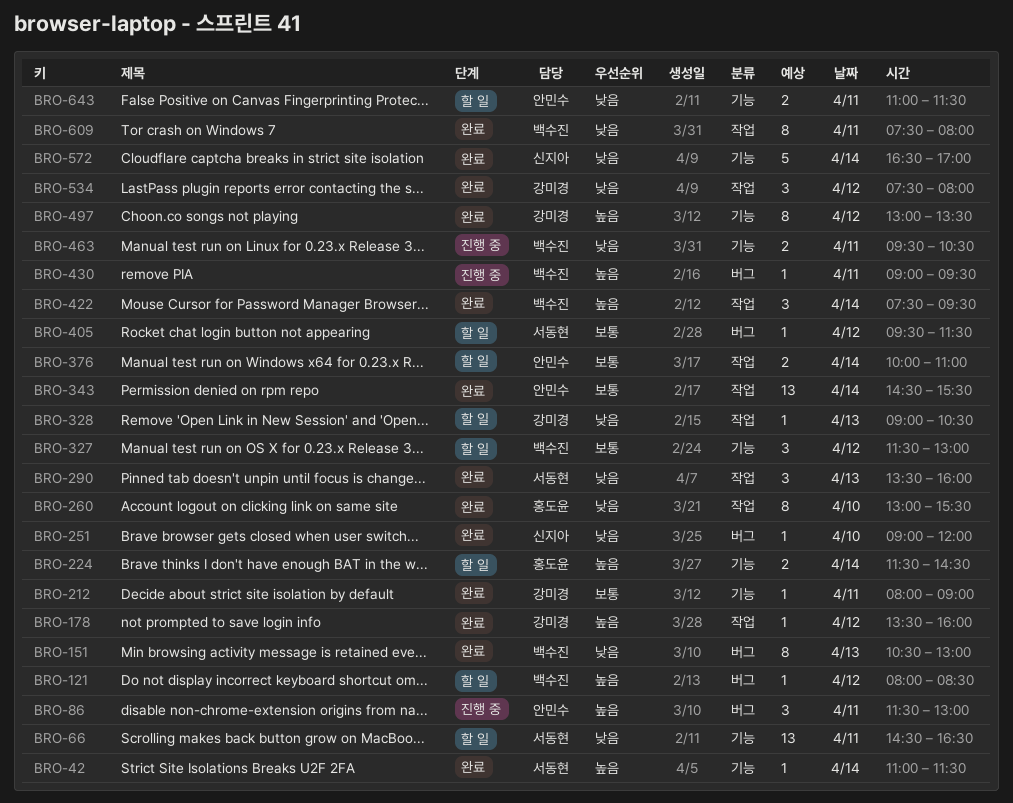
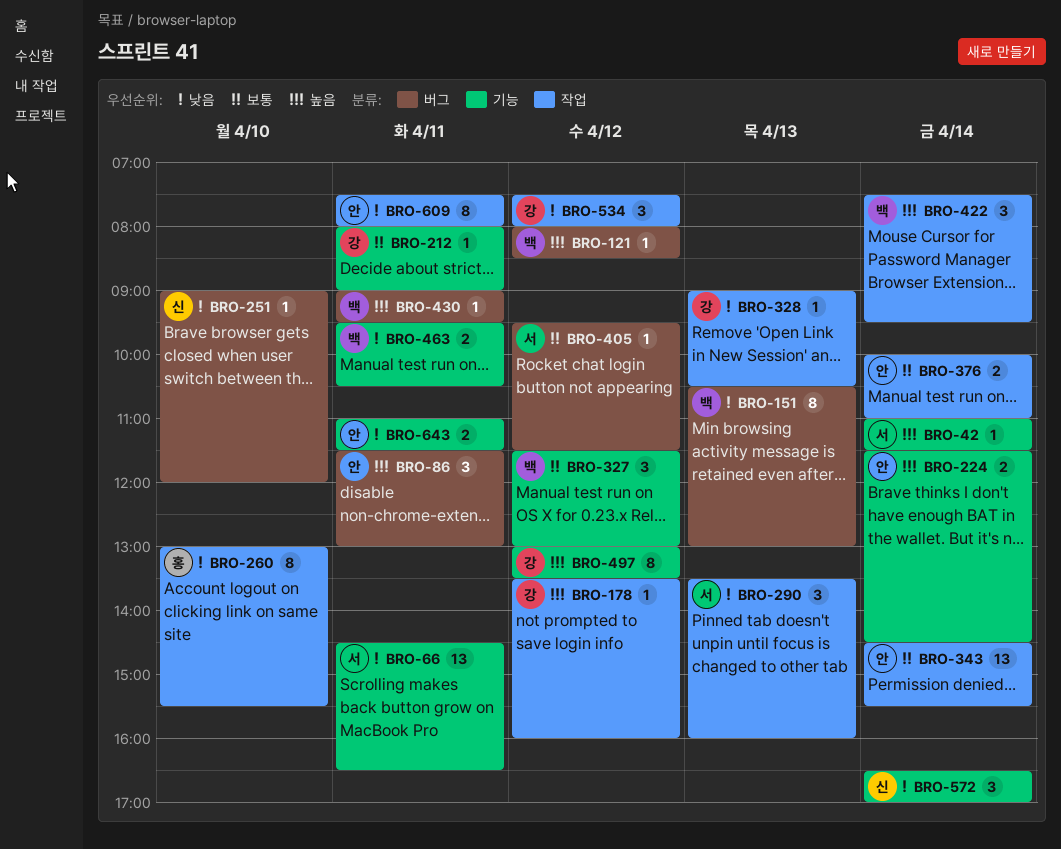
BRO-224, owner: 홍도윤 -> 안민수
BRO-572, estimate: 5 -> 3
BRO-609, owner: 백수진 -> 안민수

